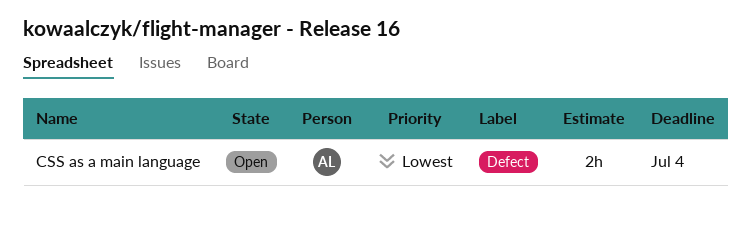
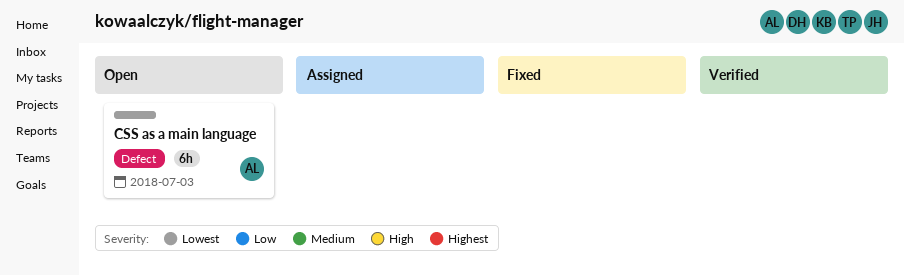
CSS as a main language, estimate: 2h -> 6h
CSS as a main language, due: Jul 4 -> Jul 3

